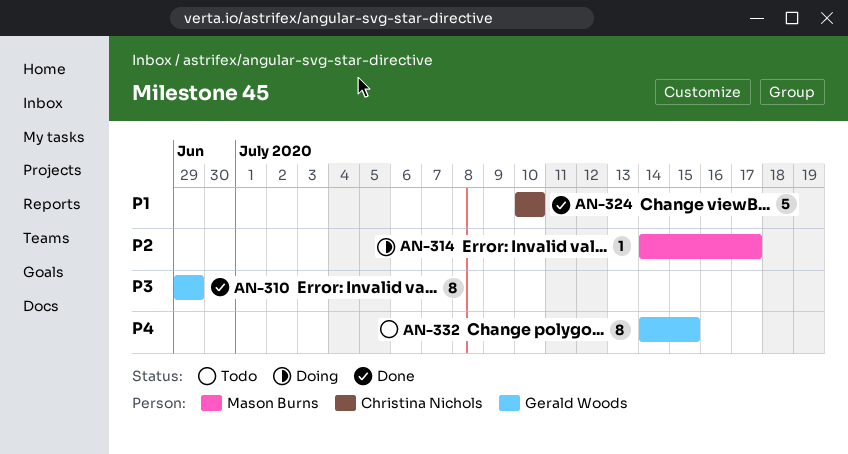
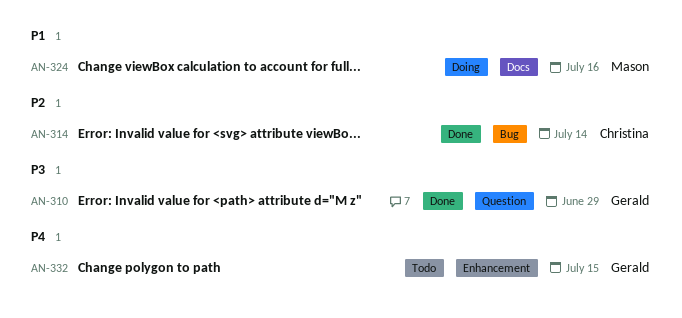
AN-314, status: Doing -> Done
AN-314, owner: Mason Burns -> Christina Nichols
AN-314, due: Jul 17 -> Jul 14
AN-324, status: Done -> Doing
AN-324, owner: Christina Nichols -> Mason Burns
AN-324, due: Jul 10 -> Jul 16

